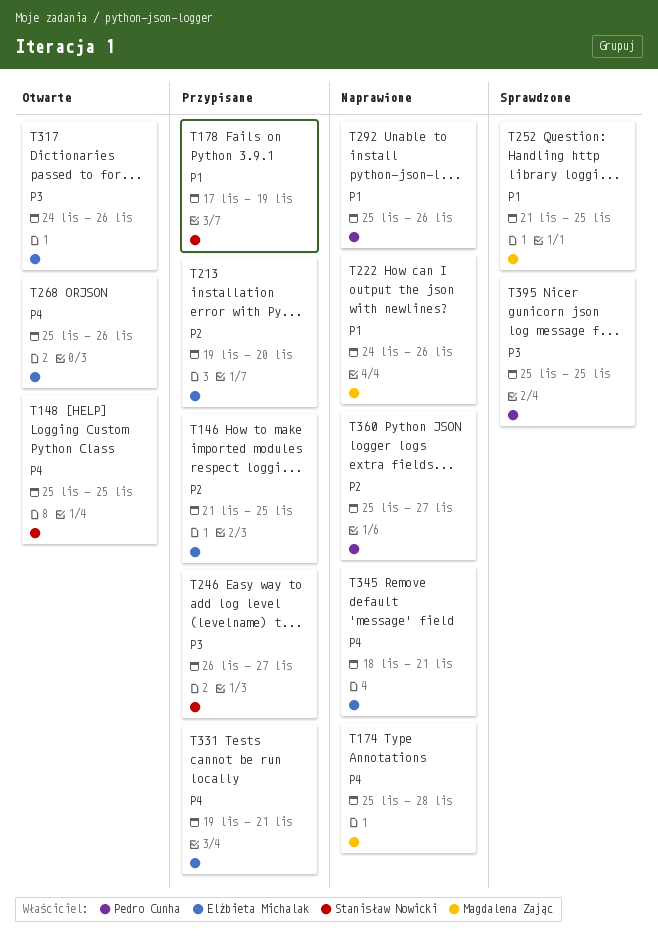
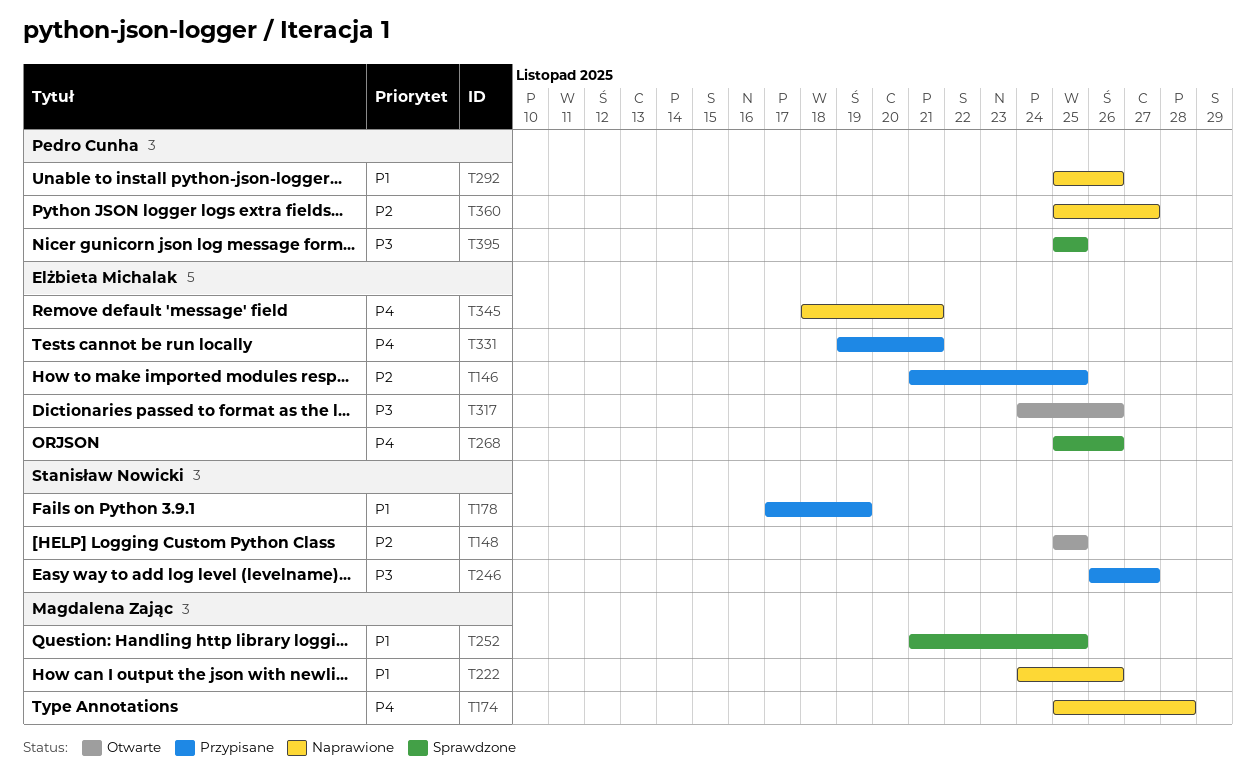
T148, priority: P4 -> P2
T213: present -> none
T268, status: Otwarte -> Sprawdzone

